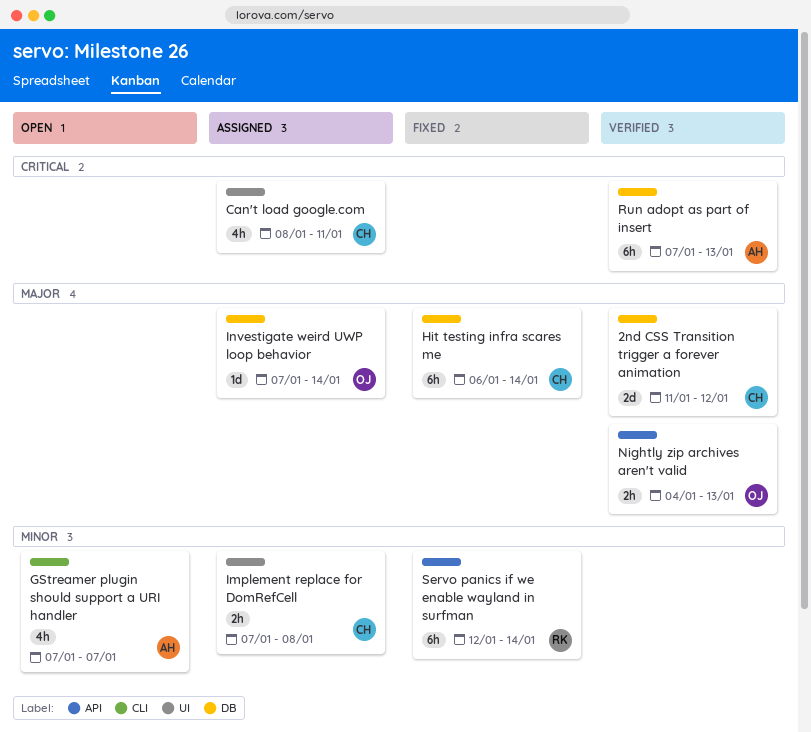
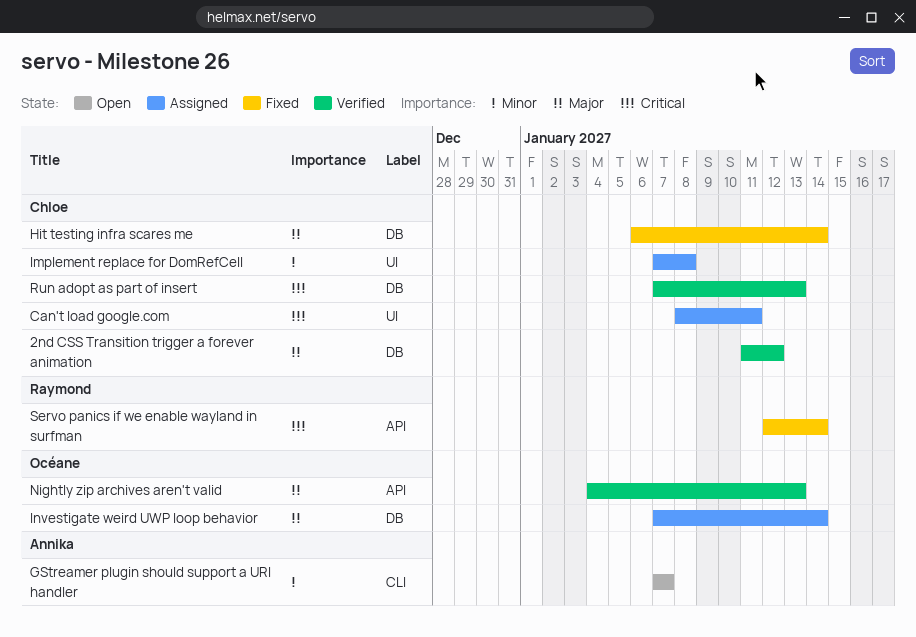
Run adopt as part of insert, owner: Annika -> Chloe
Servo panics if we enable wayland in surfman, priority: Minor -> Critical

